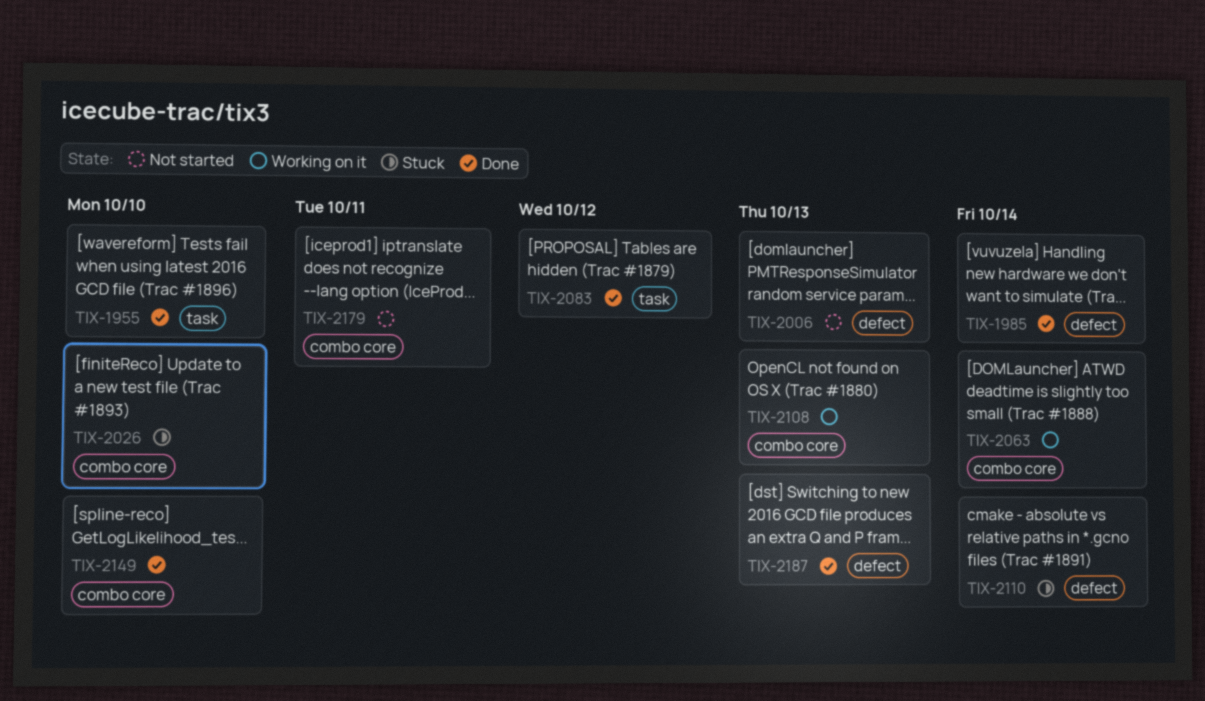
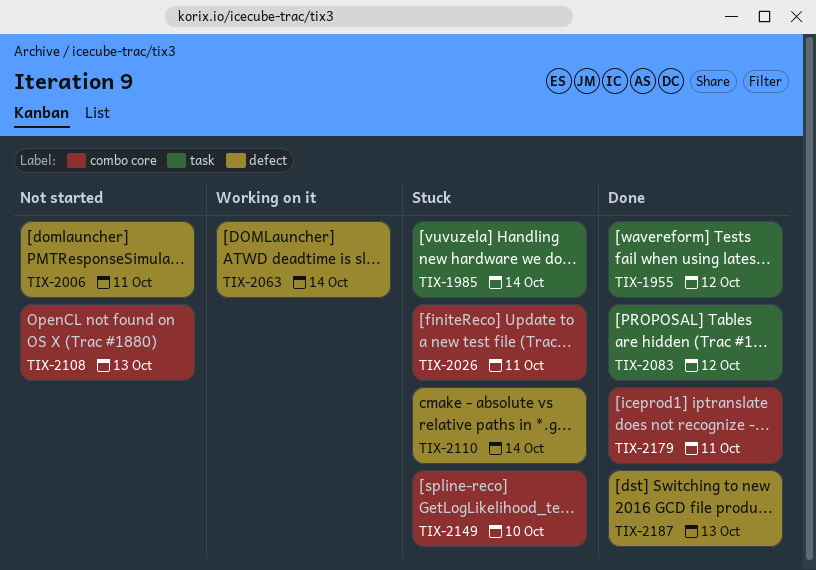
TIX-1955, due: Oct 10 -> Oct 12
TIX-1985, status: Done -> Stuck
TIX-1985, label: defect -> task
TIX-2006, due: Oct 13 -> Oct 11
TIX-2026, due: Oct 10 -> Oct 11
TIX-2063, label: combo core -> defect
TIX-2108, status: Working on it -> Not started
TIX-2149, status: Done -> Stuck
TIX-2179, status: Not started -> Done

